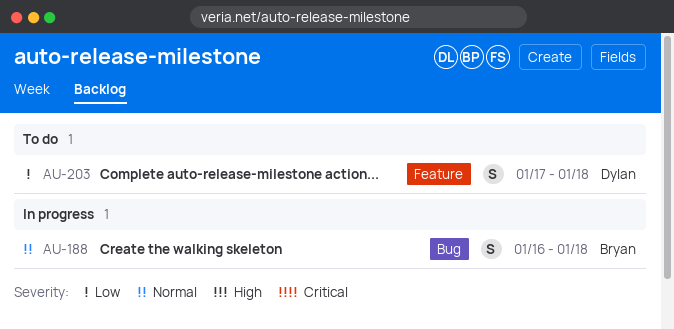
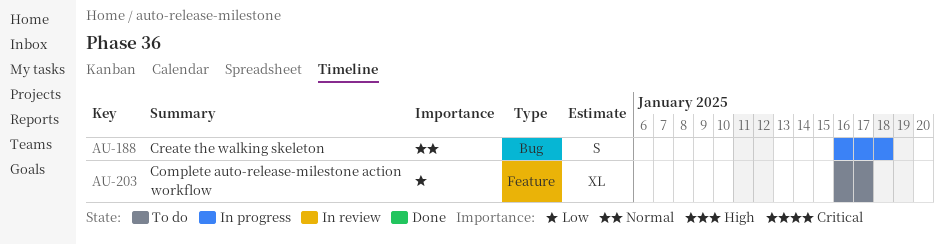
AU-203, estimate: S -> XL
AU-203, start: Jan 17 -> Jan 16
AU-203, due: Jan 18 -> Jan 17

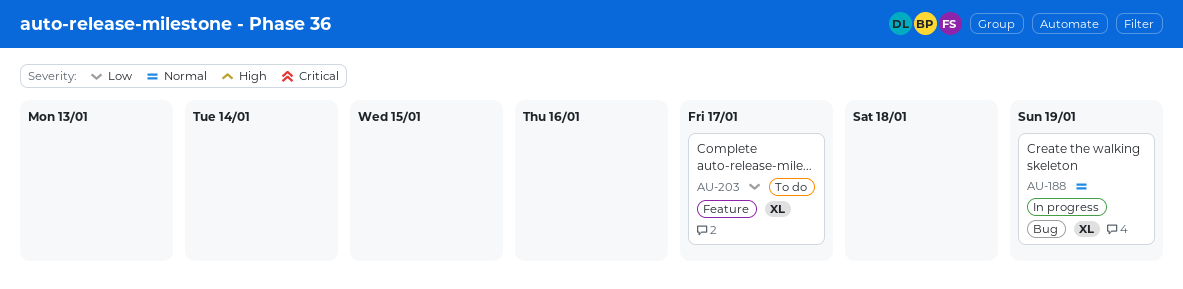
AU-188, estimate: S -> XL
AU-188, due: Jan 18 -> Jan 19

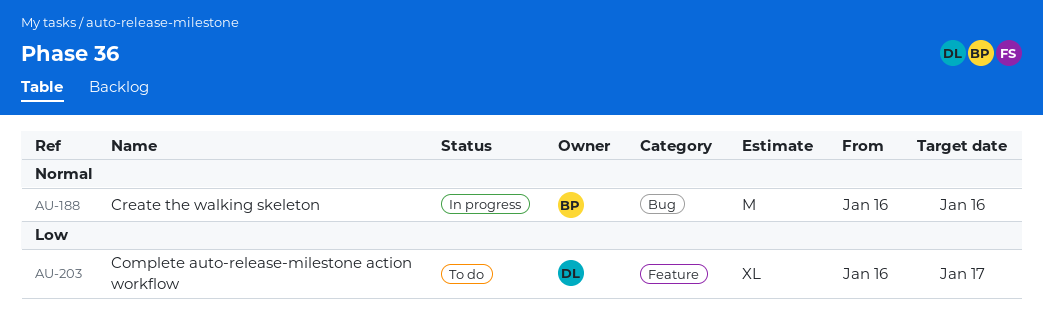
AU-188, estimate: XL -> M
AU-188, due: Jan 19 -> Jan 16

